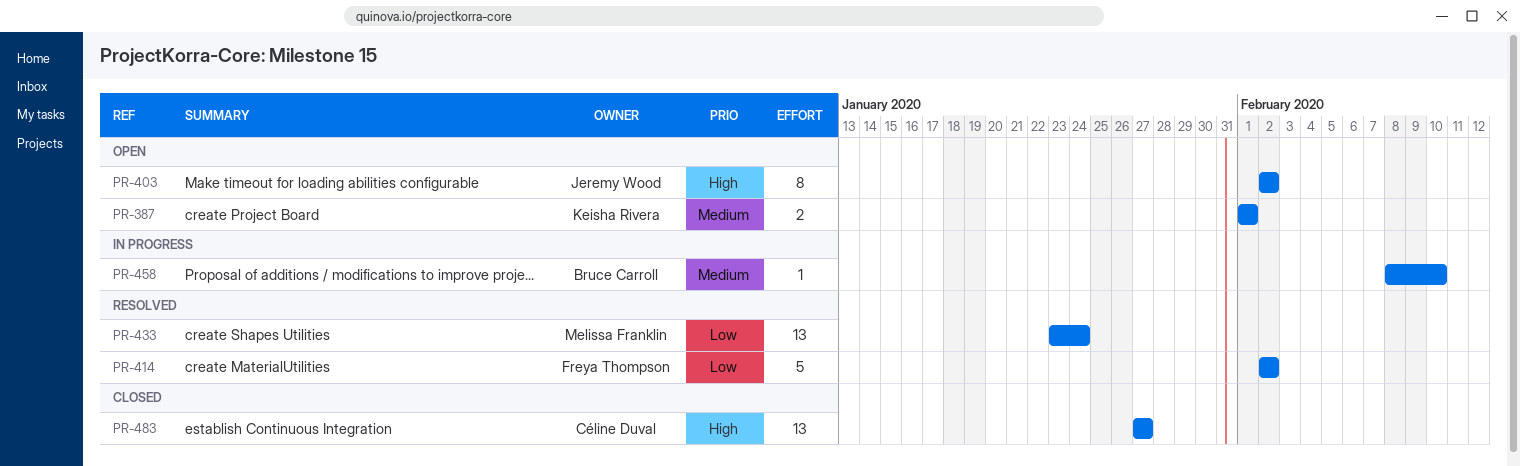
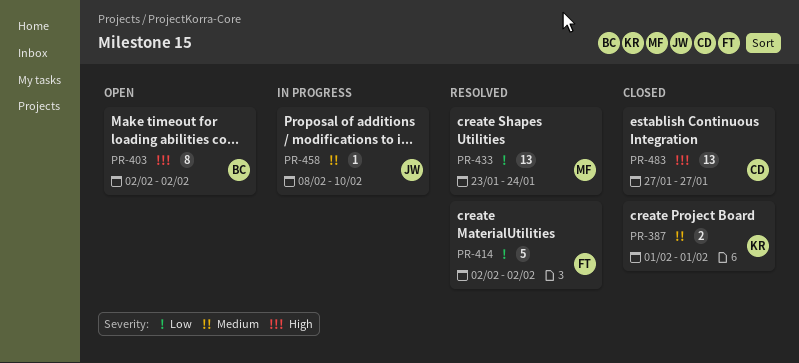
PR-387, status: Open -> Closed
PR-403, owner: Jeremy Wood -> Bruce Carroll
PR-458, owner: Bruce Carroll -> Jeremy Wood

